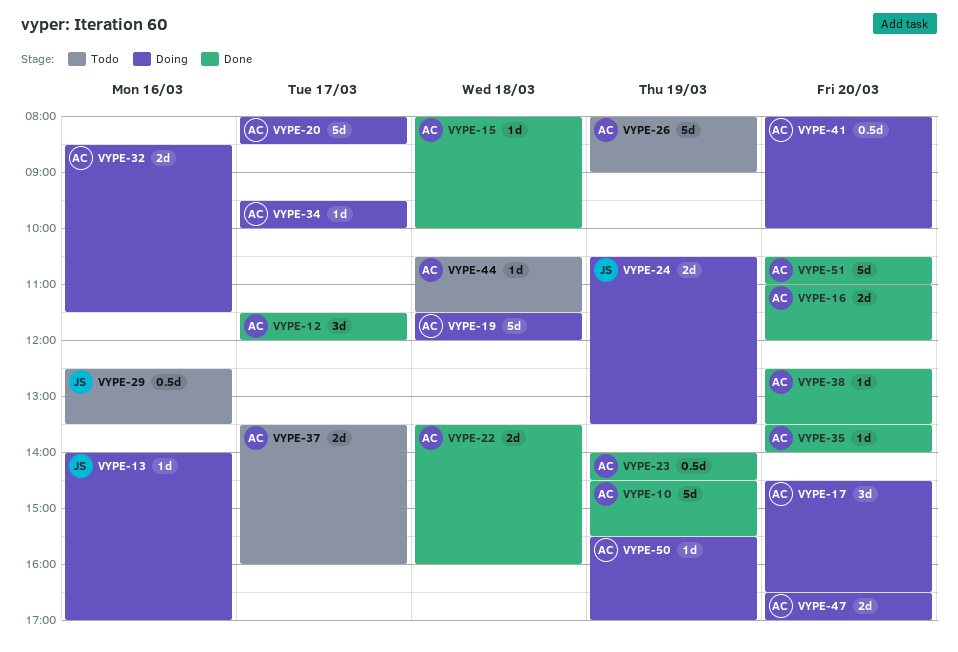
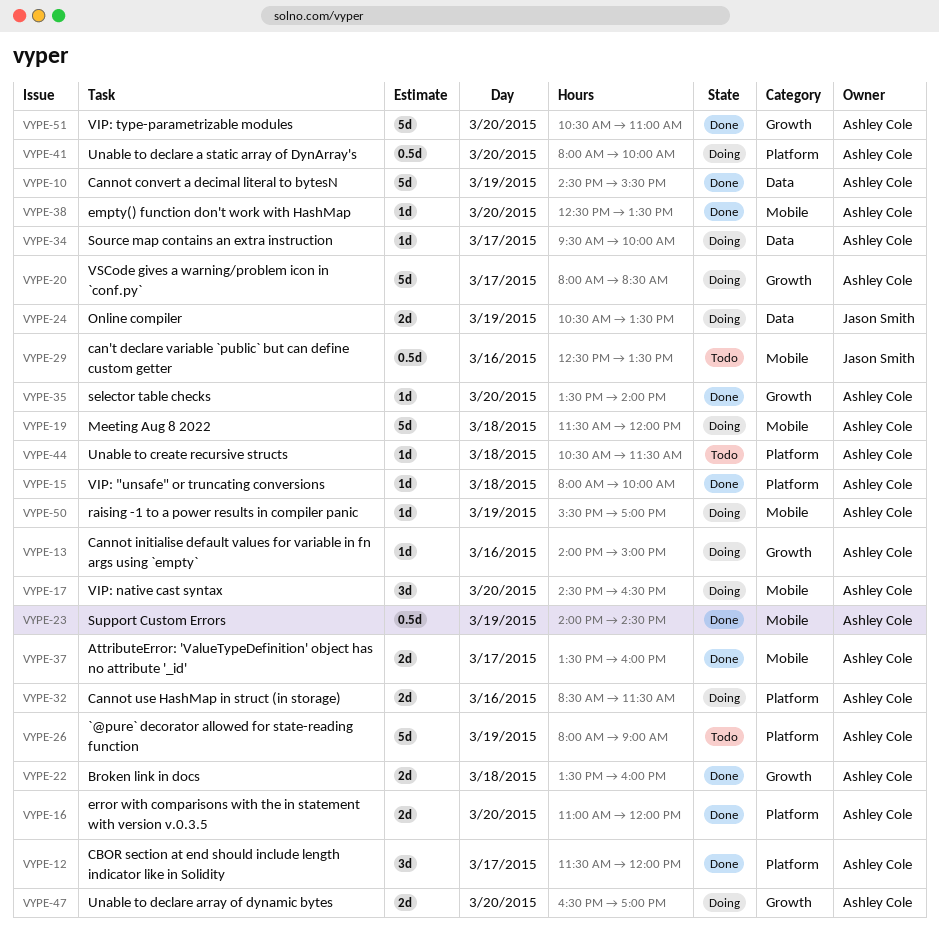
VYPE-13, owner: Jason Smith -> Ashley Cole
VYPE-13, ends: 17:00 -> 15:00
VYPE-37, status: Todo -> Done

